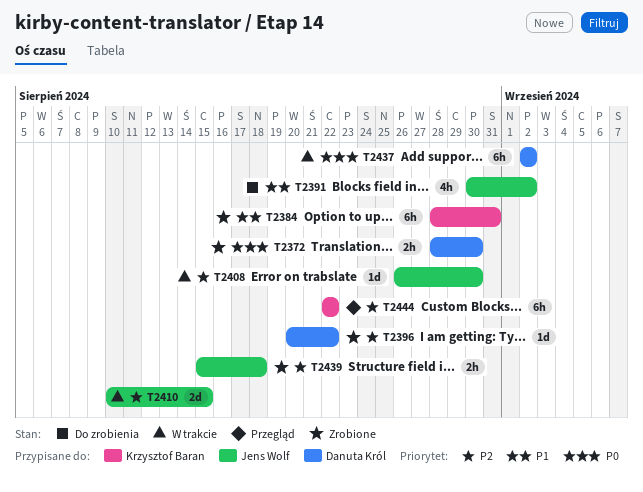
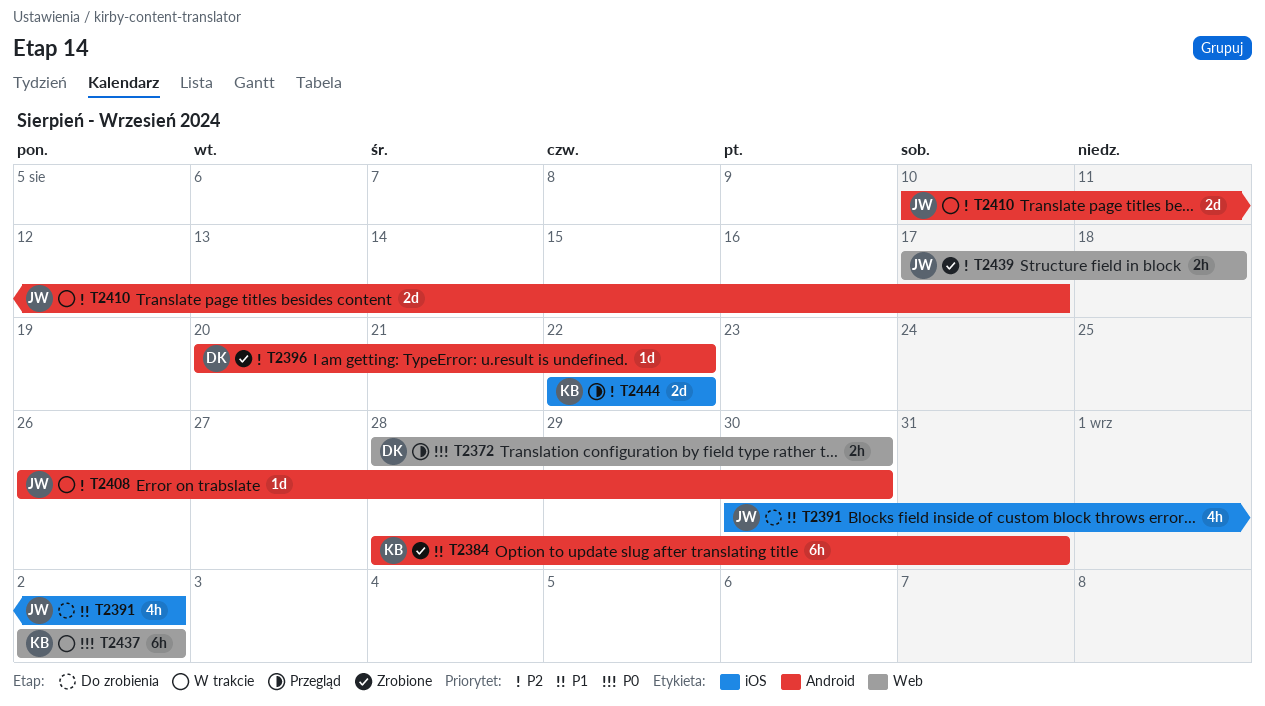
T2372, status: Zrobione -> Przegląd
T2410, due: Aug 15 -> Aug 17
T2437, owner: Danuta Król -> Krzysztof Baran
T2439, start: Aug 15 -> Aug 17
T2444, estimate: 6h -> 2d

